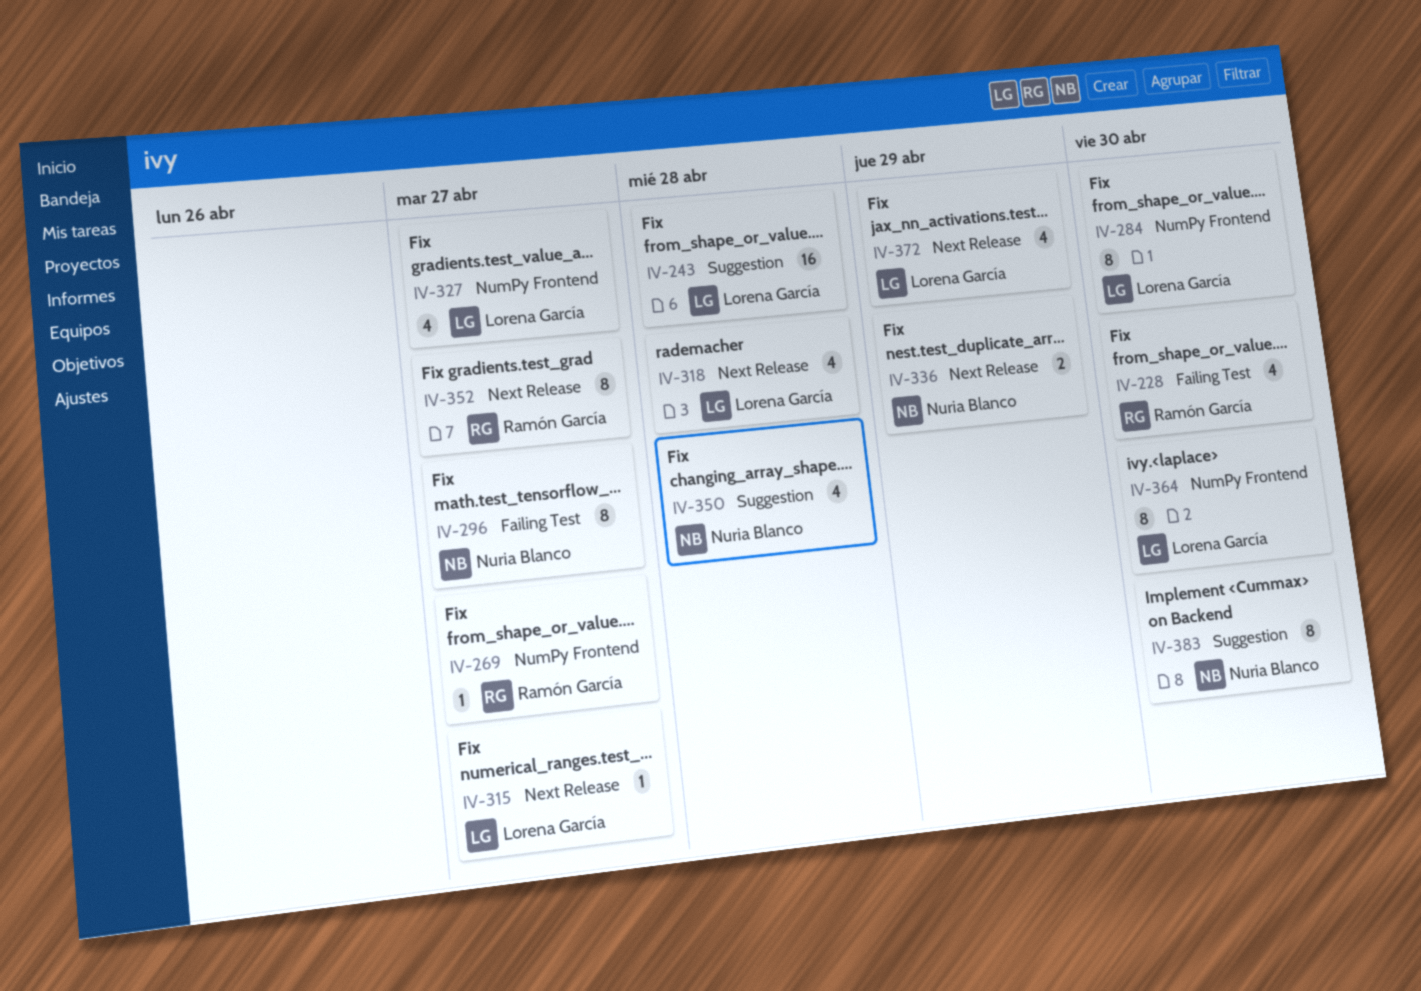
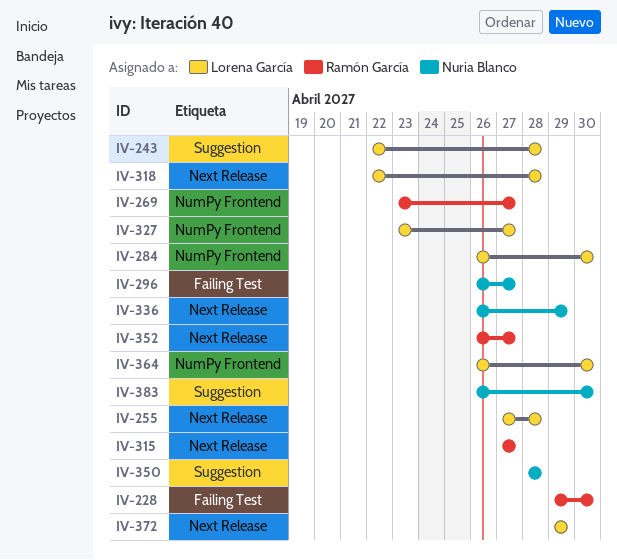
IV-255: none -> present
IV-315, owner: Lorena García -> Ramón García

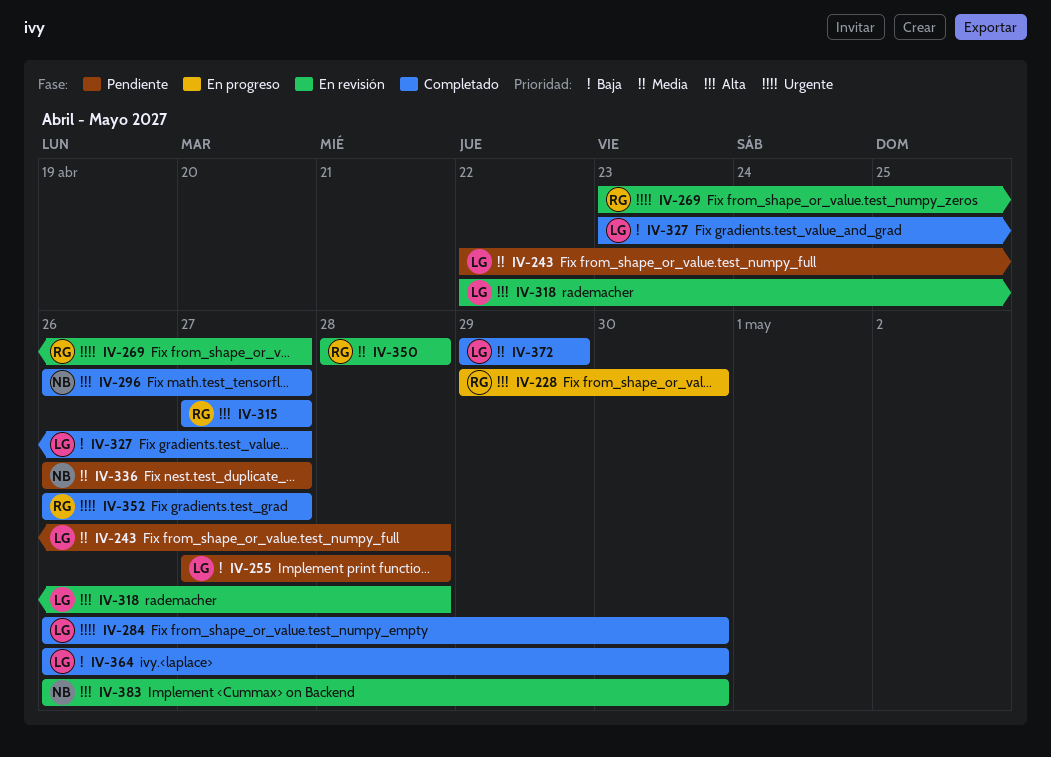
IV-336, due: Apr 29 -> Apr 27
IV-350, owner: Nuria Blanco -> Ramón García

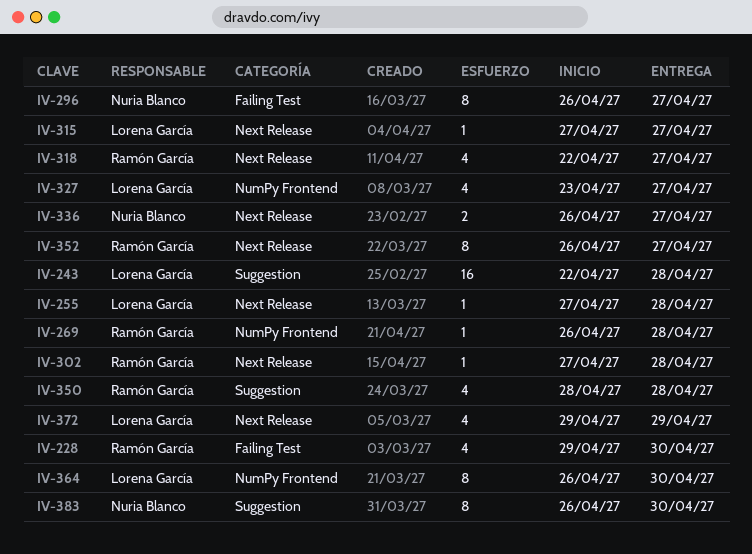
IV-269, start: Apr 23 -> Apr 26
IV-269, due: Apr 27 -> Apr 28
IV-284: present -> none
IV-302: none -> present
IV-315, owner: Ramón García -> Lorena García
IV-318, owner: Lorena García -> Ramón García
IV-318, due: Apr 28 -> Apr 27

